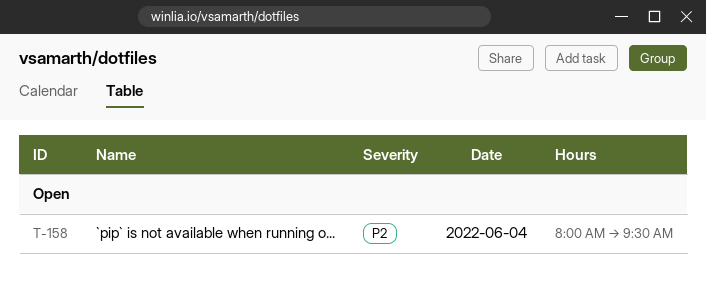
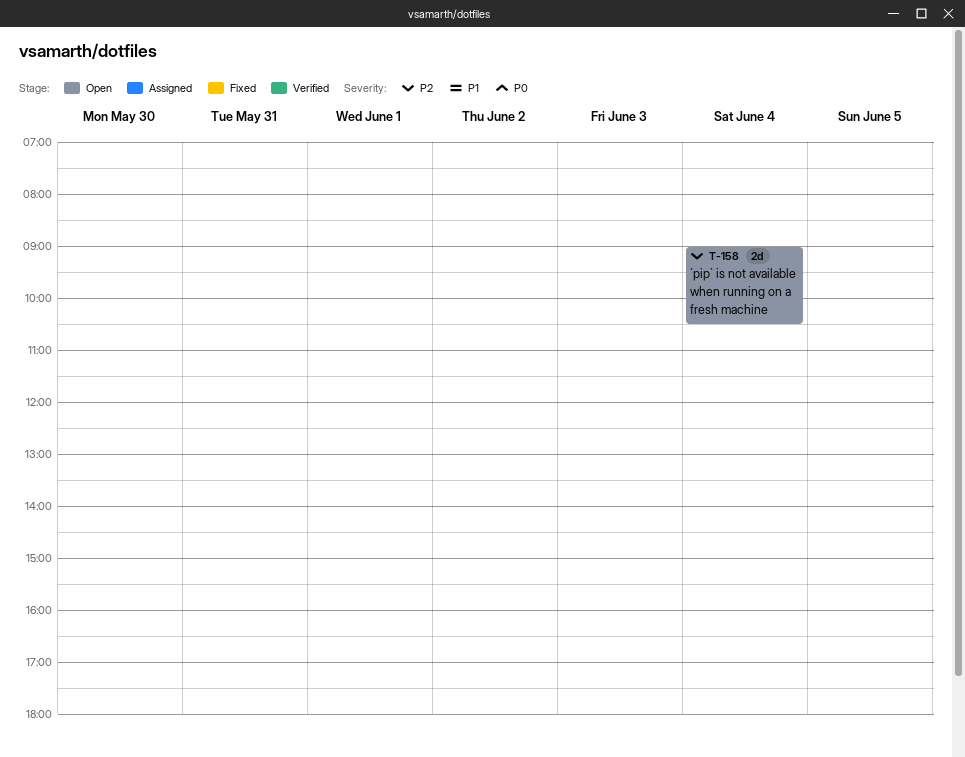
T-158, begins: 08:00 -> 09:00
T-158, ends: 09:30 -> 10:30

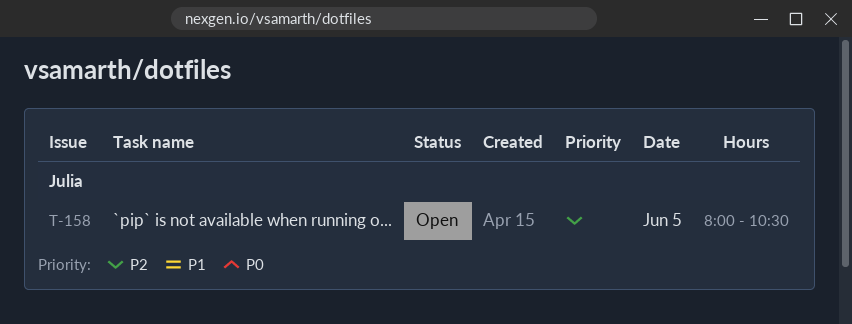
T-158, day: Jun 4 -> Jun 5
T-158, begins: 09:00 -> 08:00

